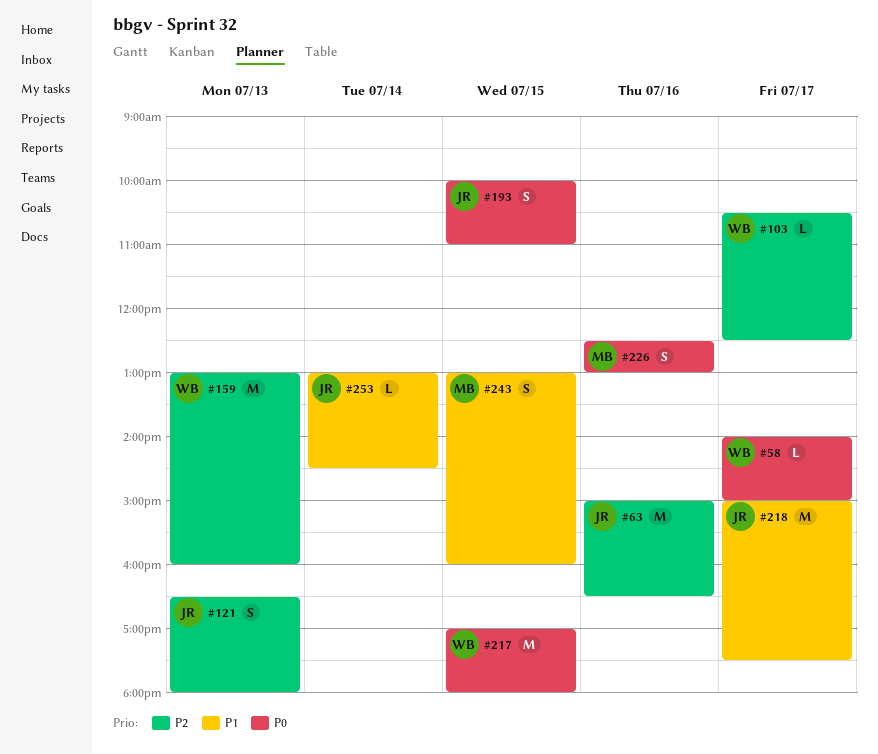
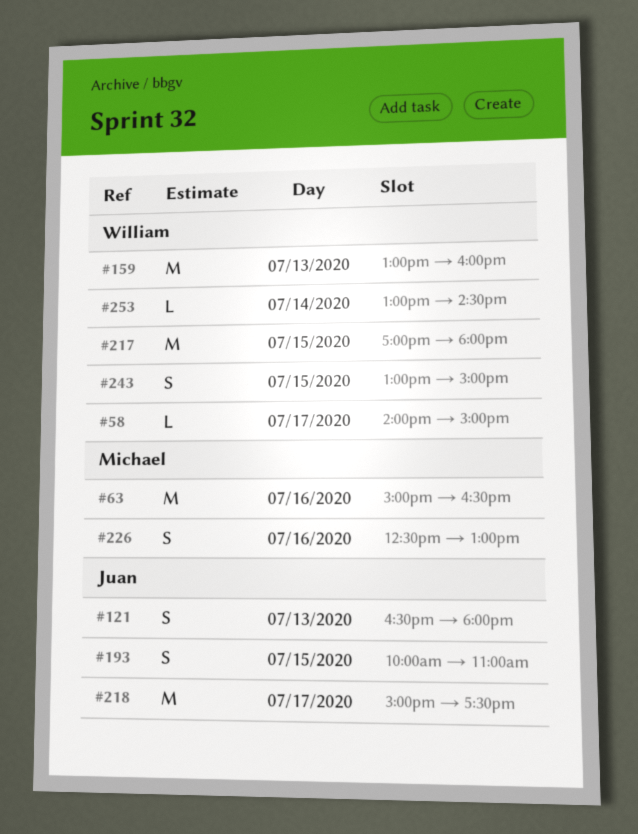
#63, owner: Juan -> Michael
#103: present -> none
#243, owner: Michael -> William
#243, ends: 16:00 -> 15:00
#253, owner: Juan -> William

